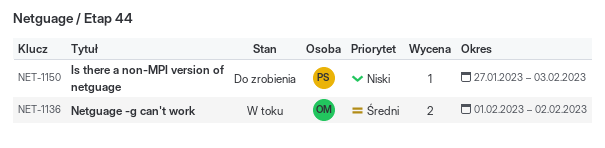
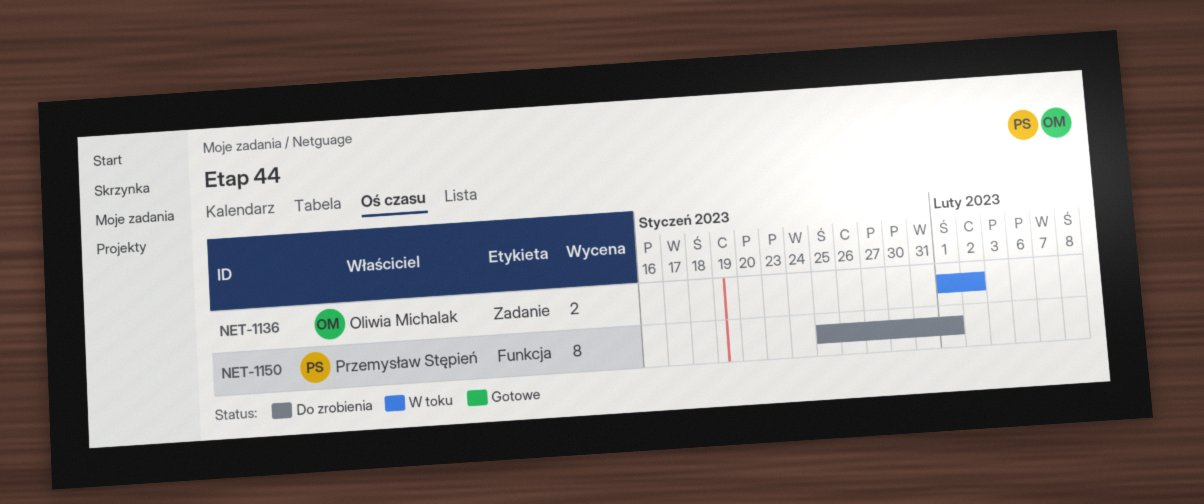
NET-1150, estimate: 1 -> 8
NET-1150, start: Jan 27 -> Jan 25
NET-1150, due: Feb 3 -> Feb 1

